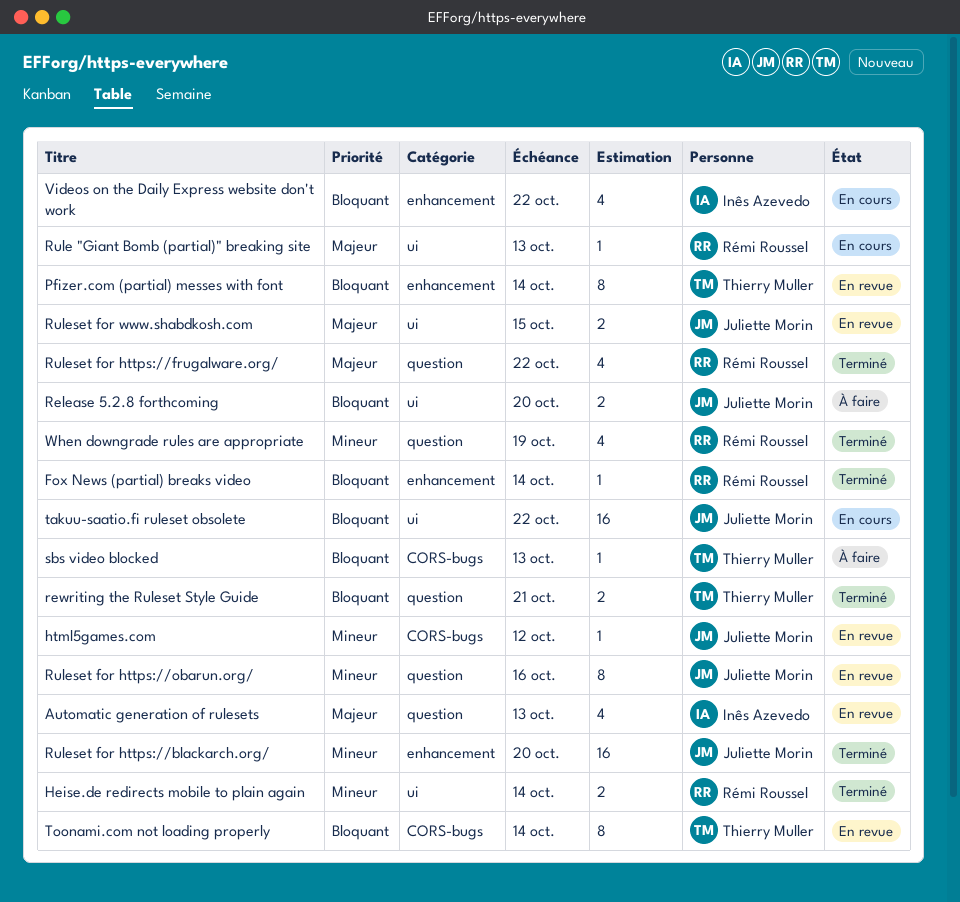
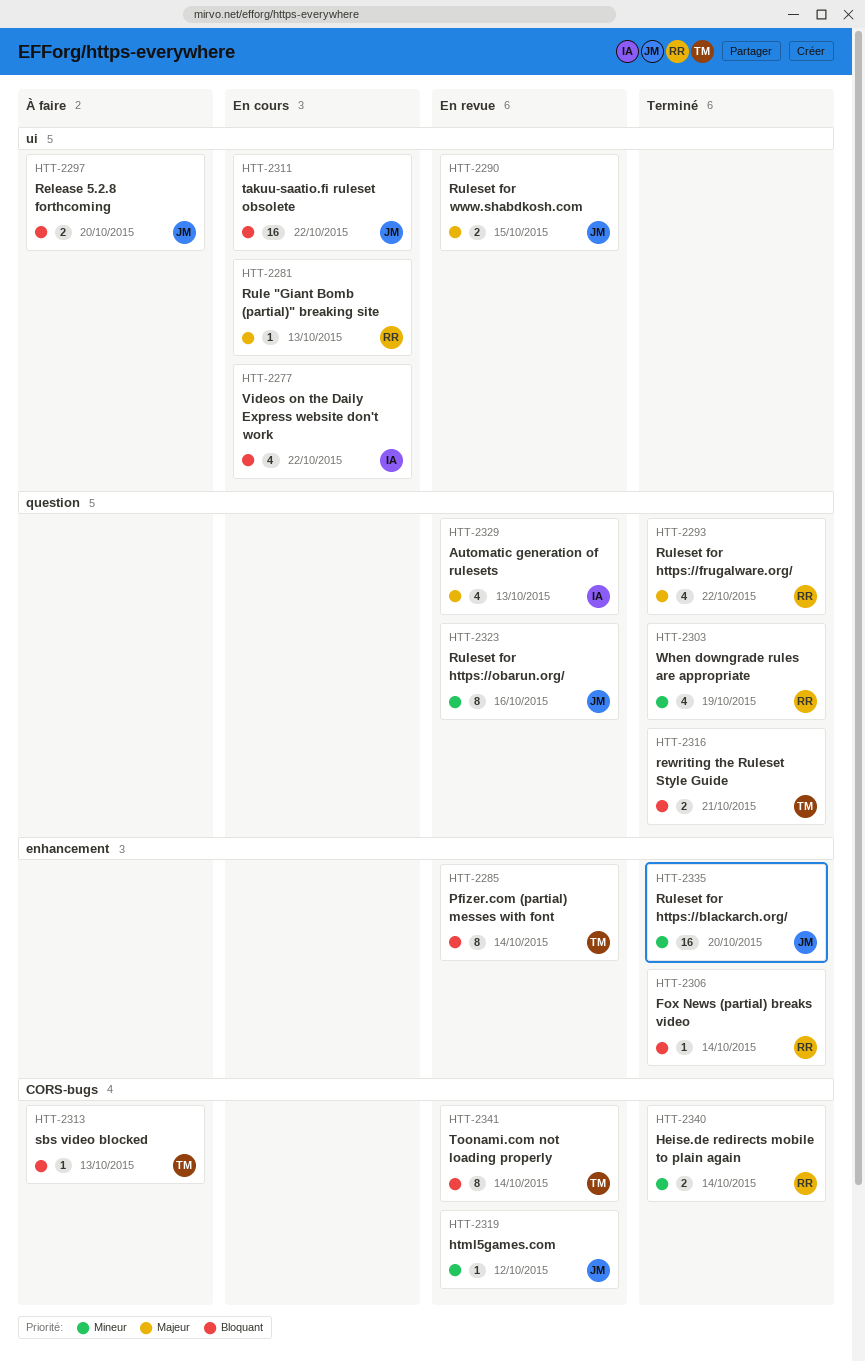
Heise.de redirects mobile to plain again, label: ui -> CORS-bugs
Videos on the Daily Express website don't work, label: enhancement -> ui

